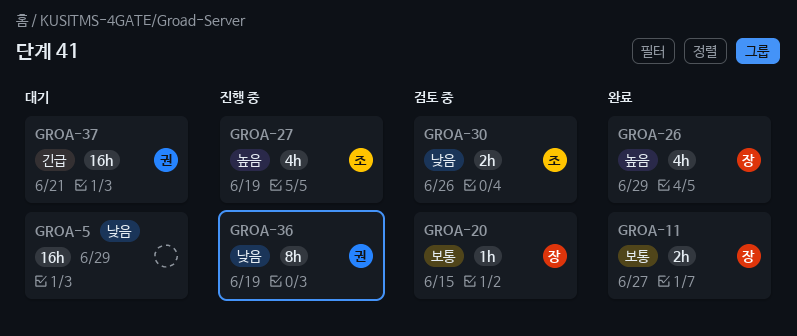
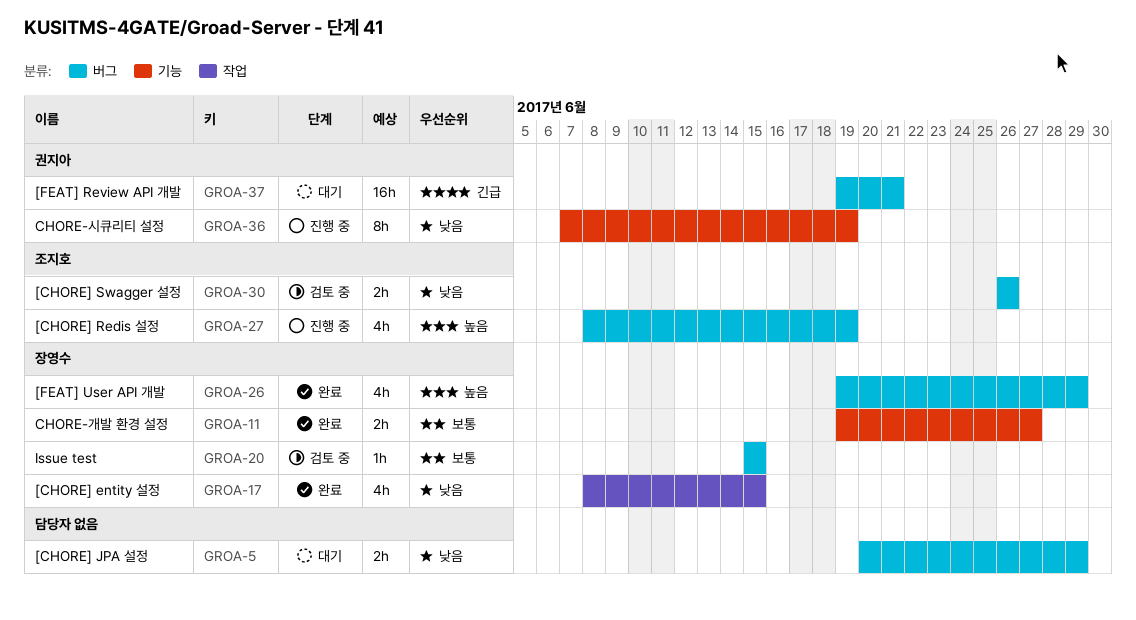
GROA-5, estimate: 16h -> 2h
GROA-17: none -> present

